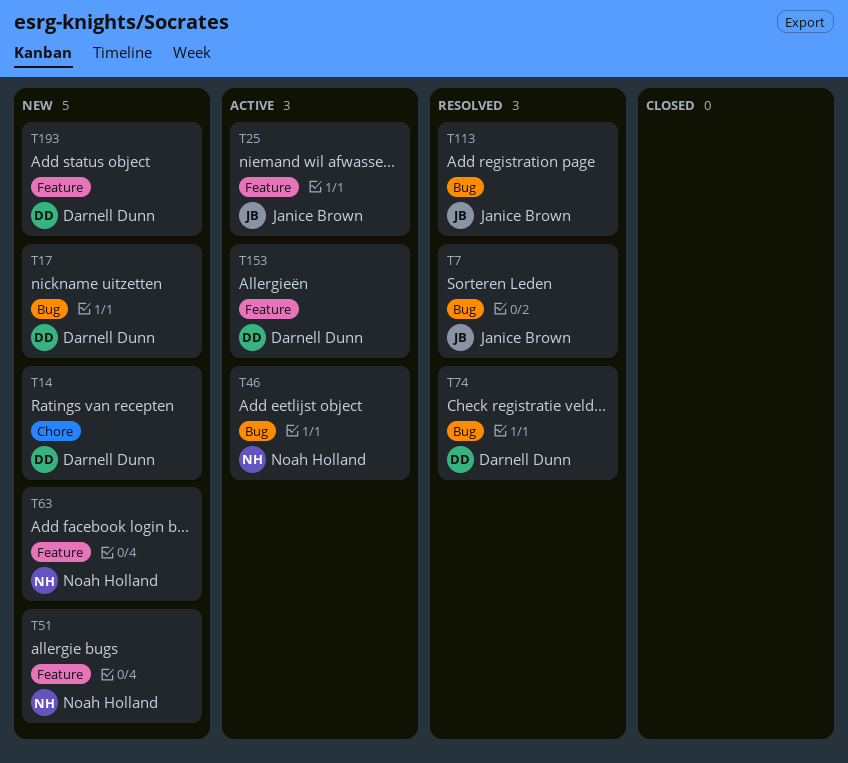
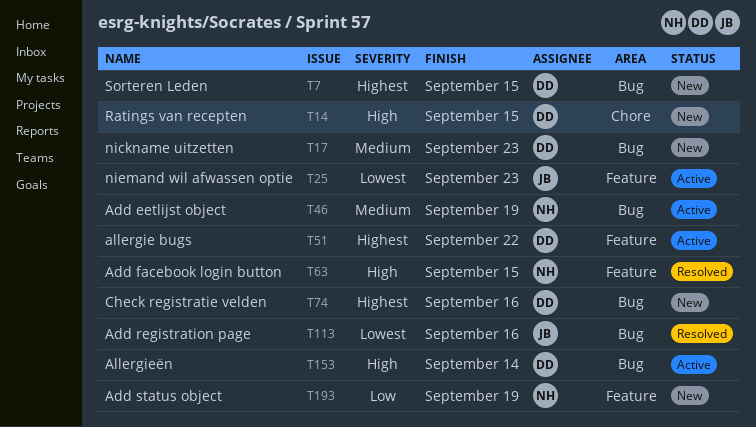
T7, status: Resolved -> New
T7, owner: Janice Brown -> Darnell Dunn
T51, status: New -> Active
T51, owner: Noah Holland -> Darnell Dunn
T63, status: New -> Resolved
T74, status: Resolved -> New
T153, label: Feature -> Bug
T193, owner: Darnell Dunn -> Noah Holland

